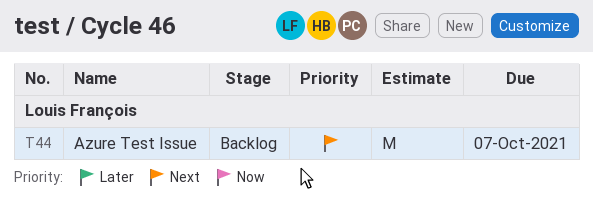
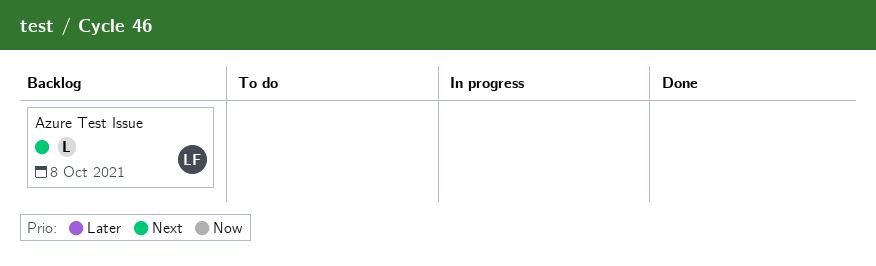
Azure Test Issue, estimate: M -> L
Azure Test Issue, due: Oct 7 -> Oct 8

